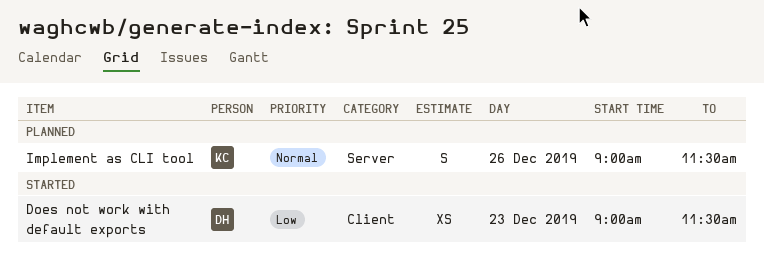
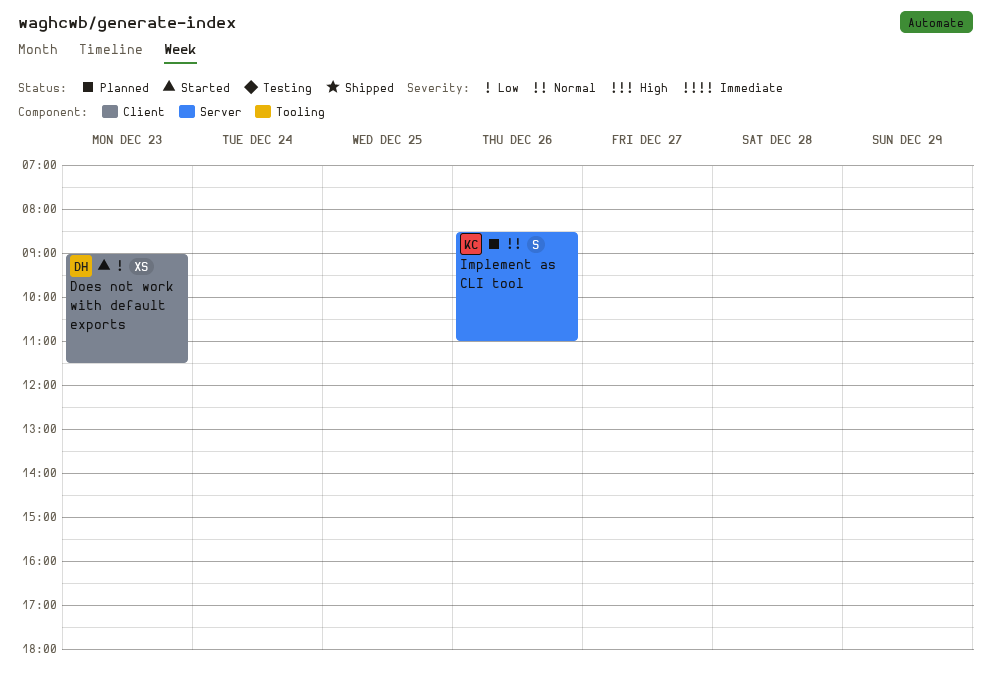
Implement as CLI tool, begins: 09:00 -> 08:30
Implement as CLI tool, ends: 11:30 -> 11:00

